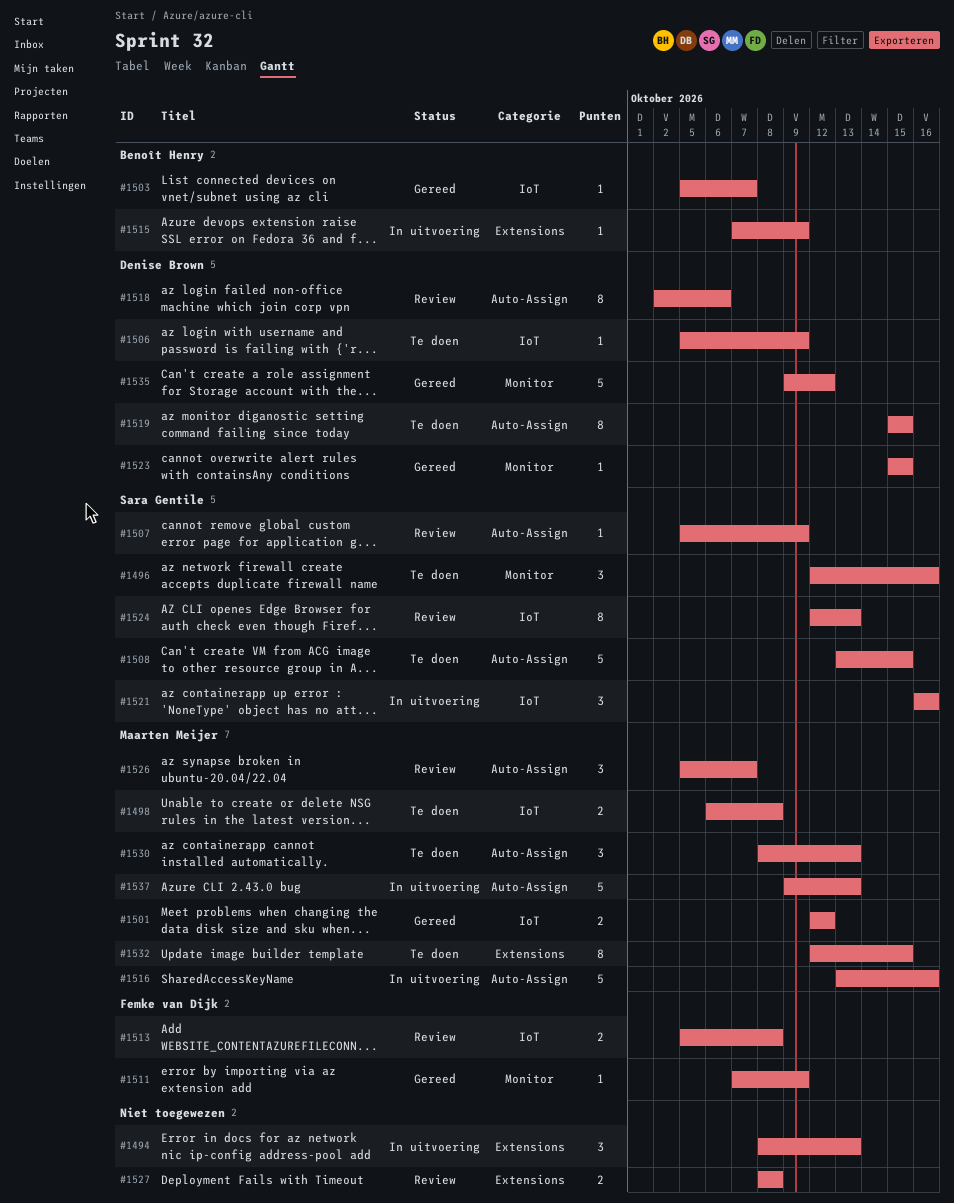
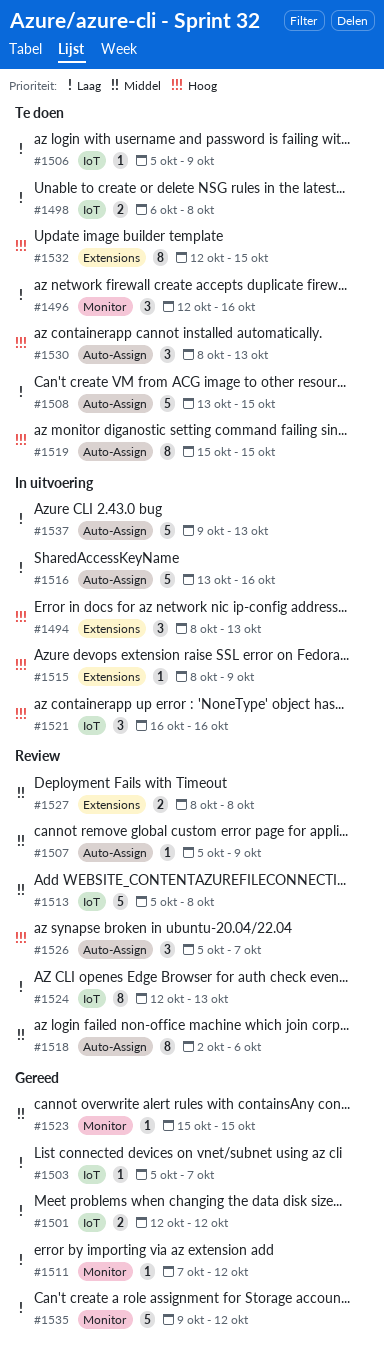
#1511, due: Oct 9 -> Oct 12
#1513, estimate: 2 -> 5
#1515, start: Oct 7 -> Oct 8

